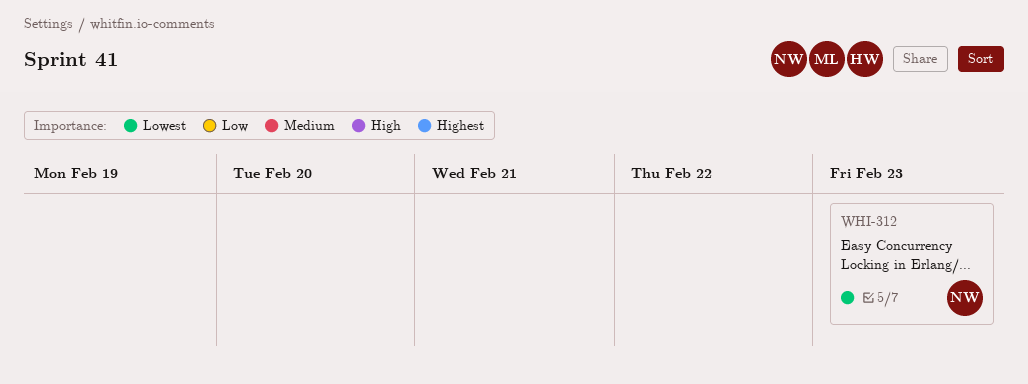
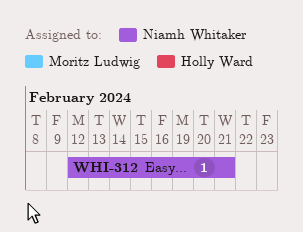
WHI-312, due: Feb 23 -> Feb 21

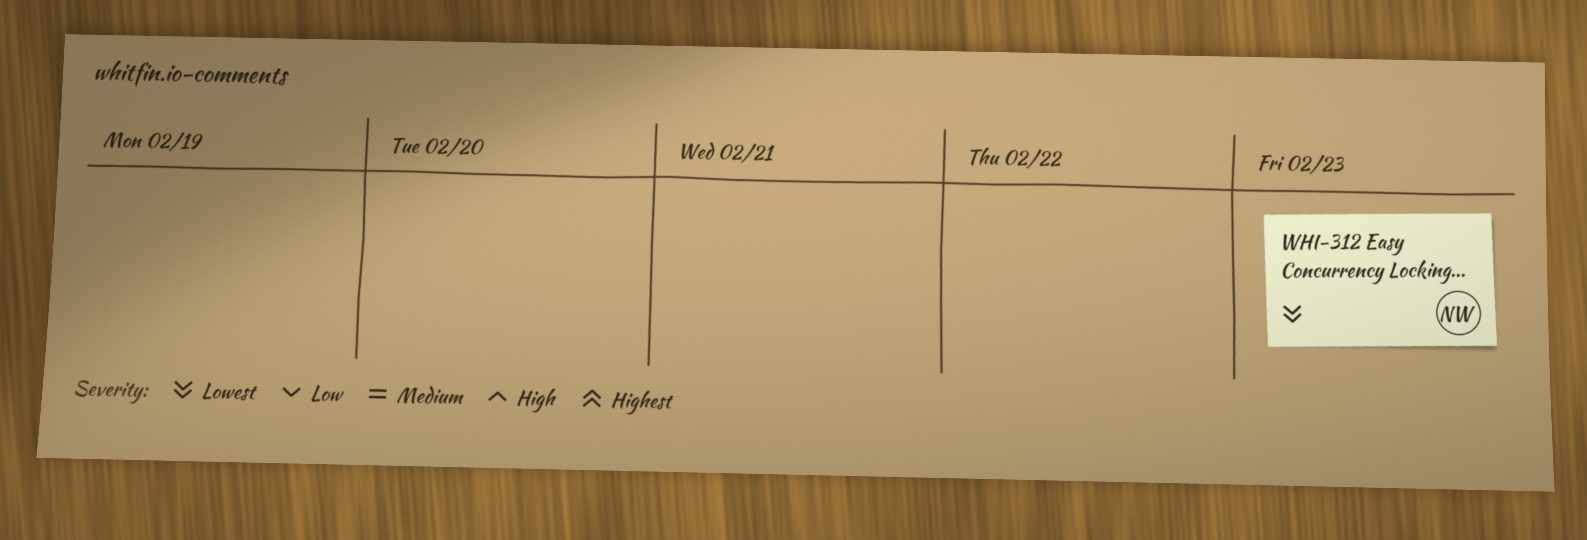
WHI-312, due: Feb 21 -> Feb 23

